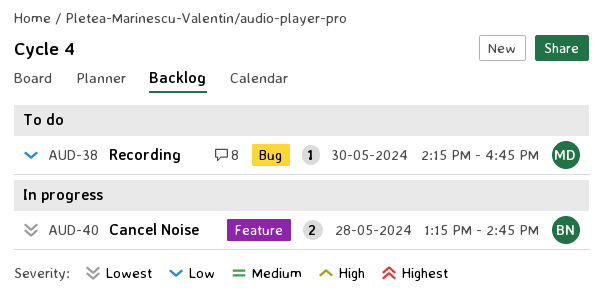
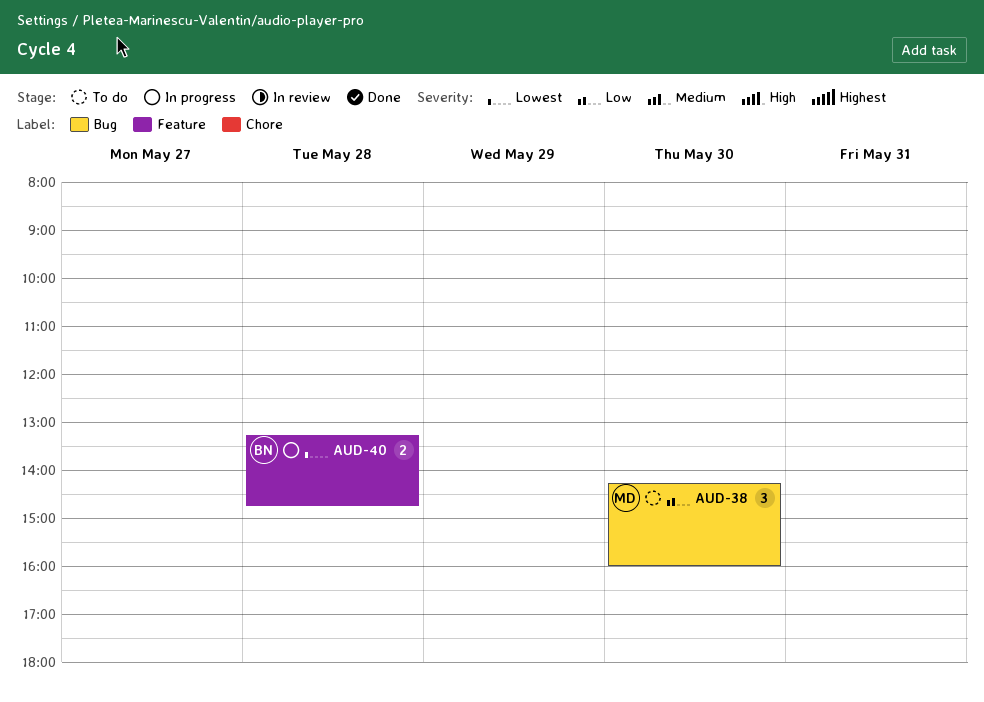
AUD-38, estimate: 1 -> 3
AUD-38, ends: 16:45 -> 16:00

